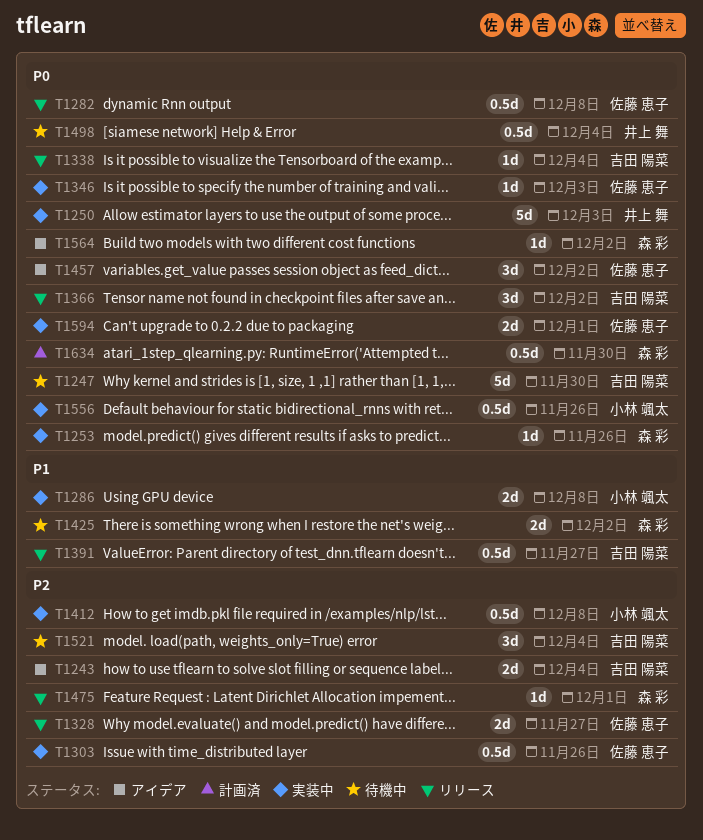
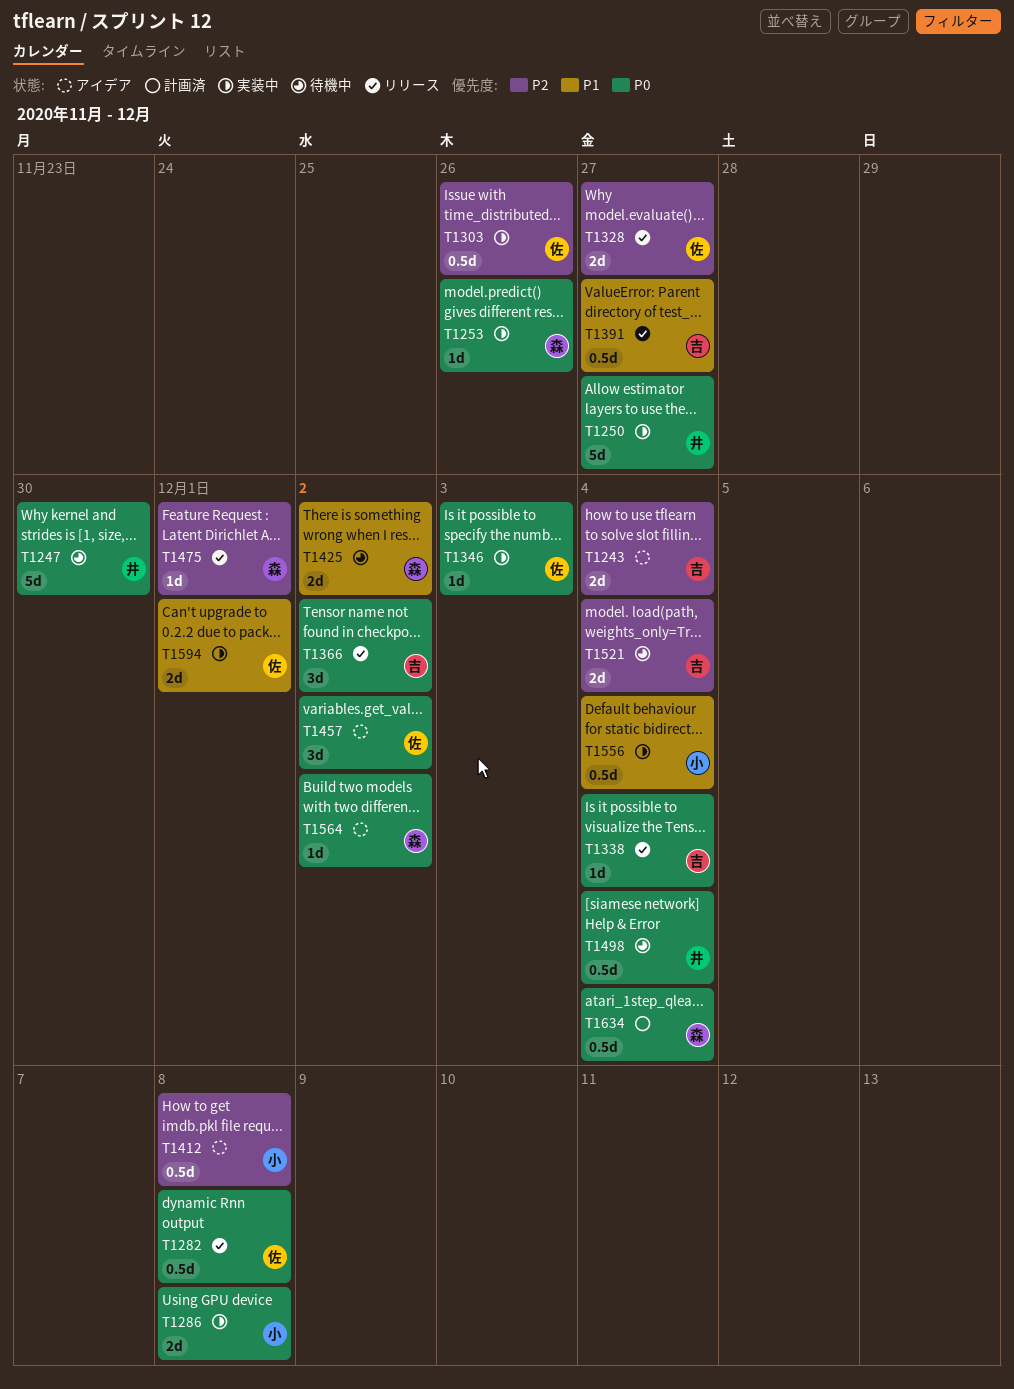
T1247, owner: 吉田 陽菜 -> 井上 舞
T1250, due: Dec 3 -> Nov 27
T1286, priority: P1 -> P0
T1412, status: 実装中 -> アイデア
T1521, estimate: 3d -> 2d
T1556, priority: P0 -> P1
T1556, due: Nov 26 -> Dec 4
T1594, priority: P0 -> P1
T1634, due: Nov 30 -> Dec 4

